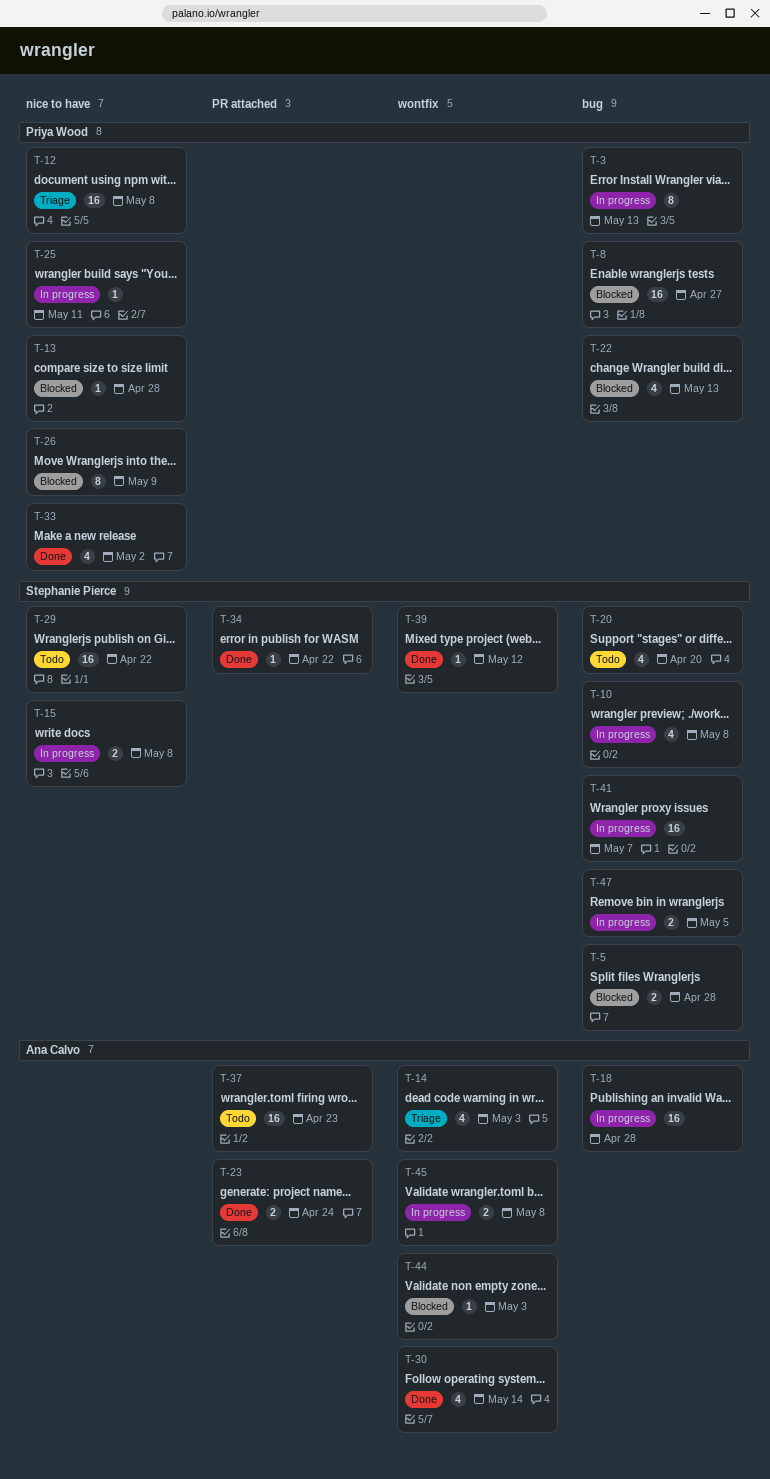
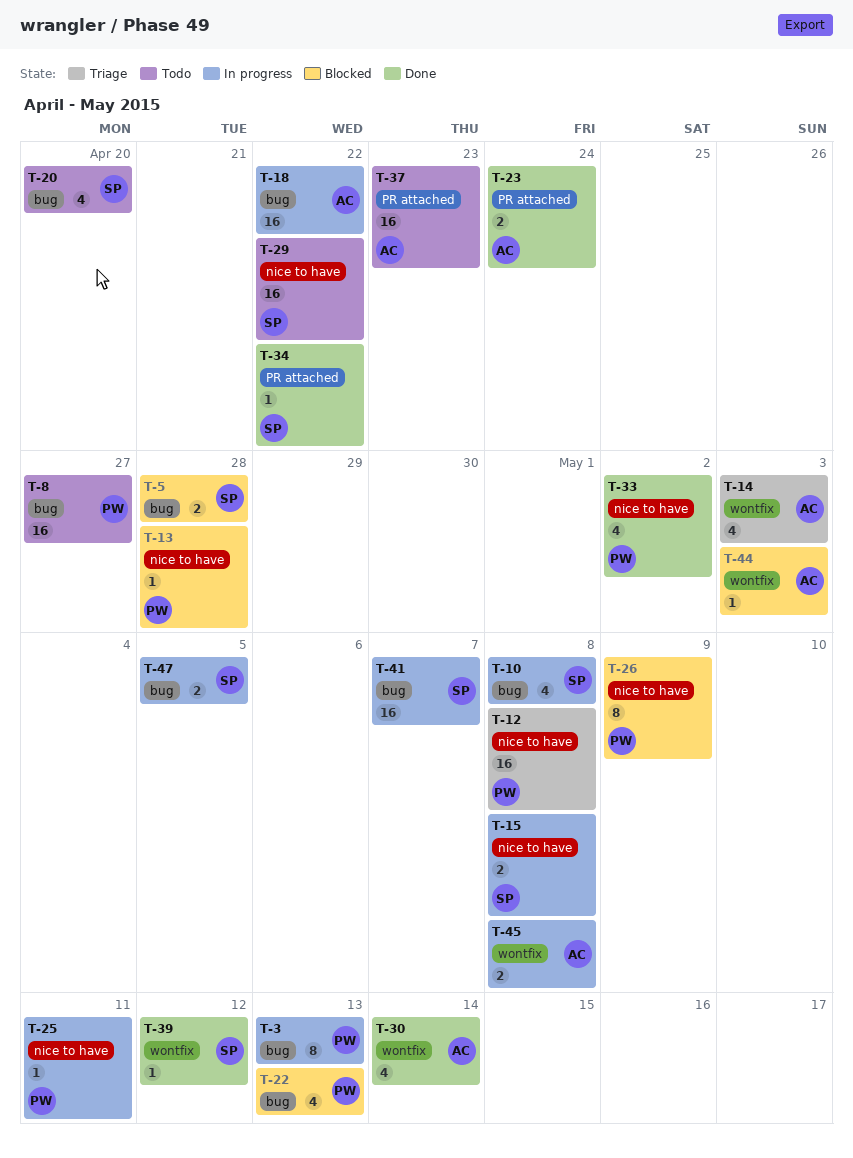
T-8, status: Blocked -> Todo
T-18, due: Apr 28 -> Apr 22

